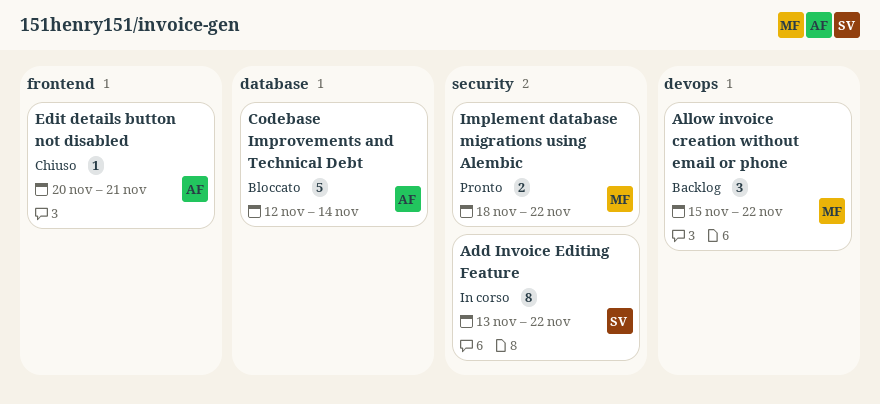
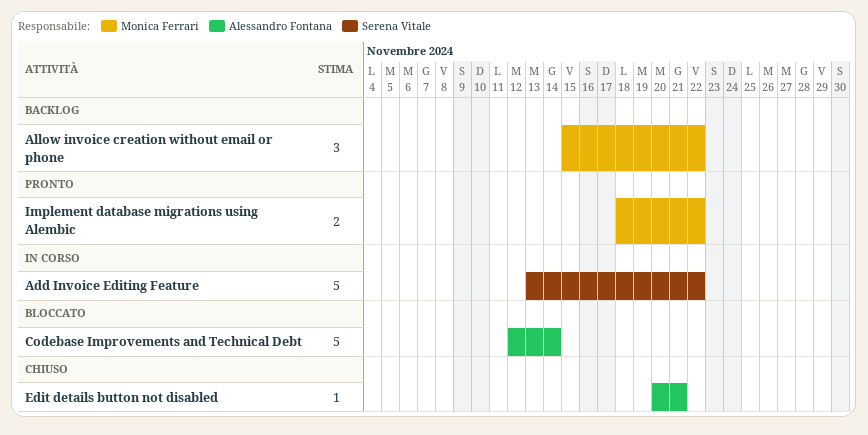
Add Invoice Editing Feature, estimate: 8 -> 5

